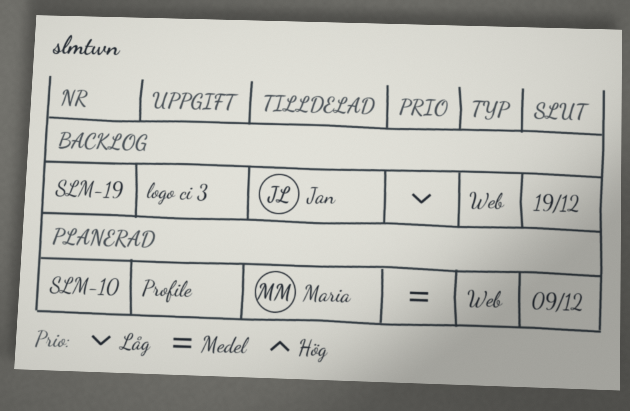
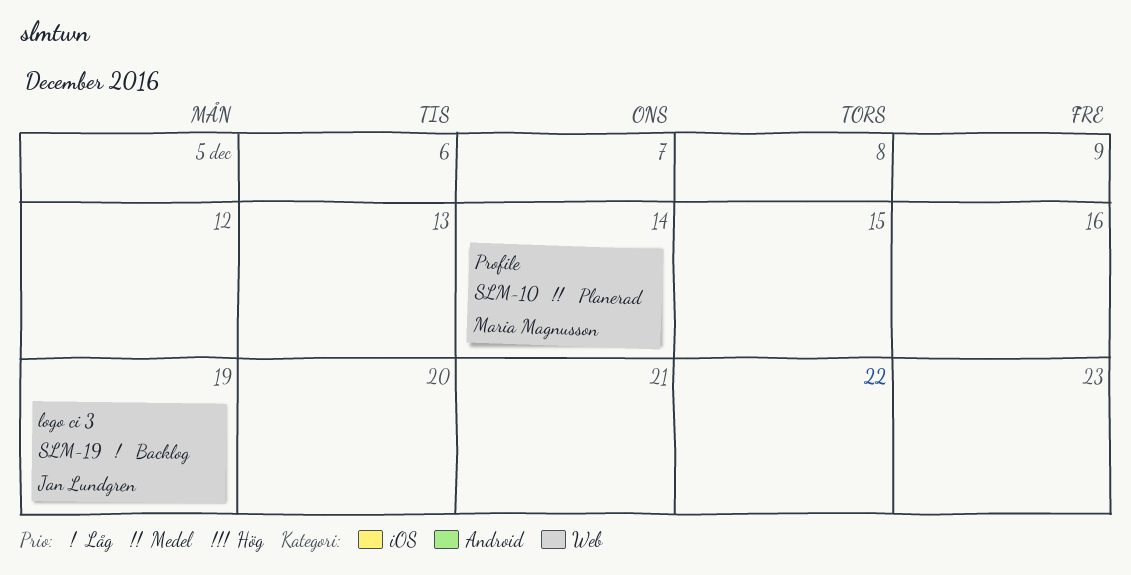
SLM-10, due: Dec 9 -> Dec 14

